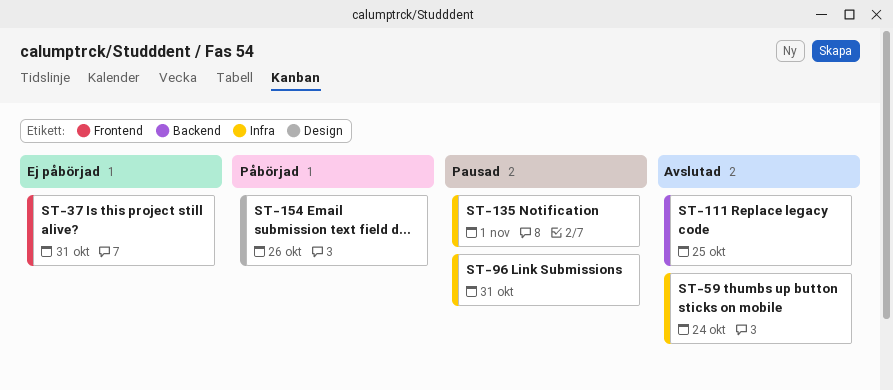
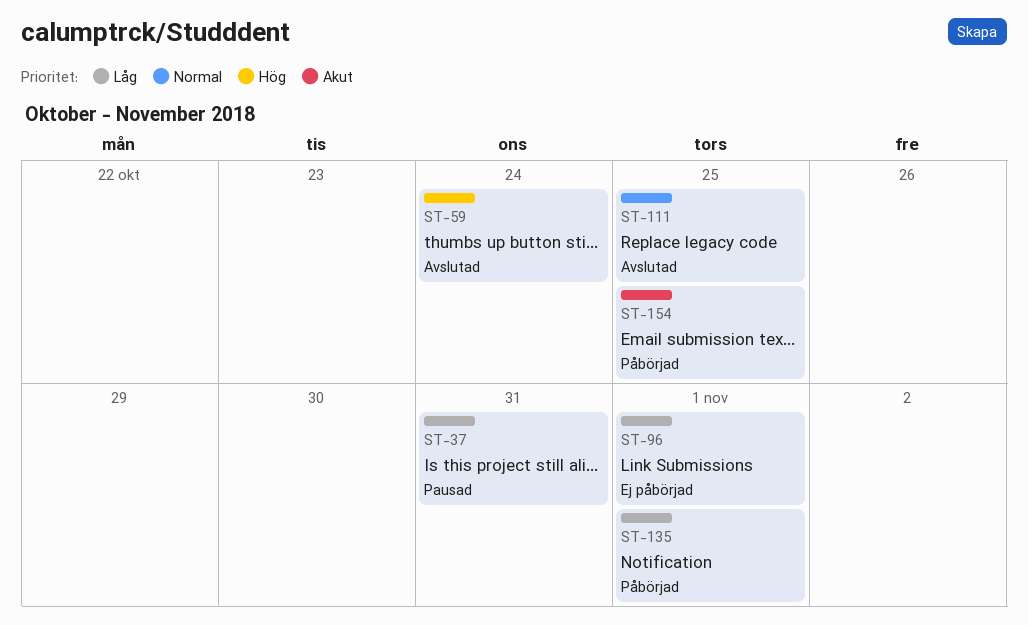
ST-37, status: Ej påbörjad -> Pausad
ST-96, status: Pausad -> Ej påbörjad
ST-96, due: Oct 31 -> Nov 1
ST-135, status: Pausad -> Påbörjad
ST-154, due: Oct 26 -> Oct 25

